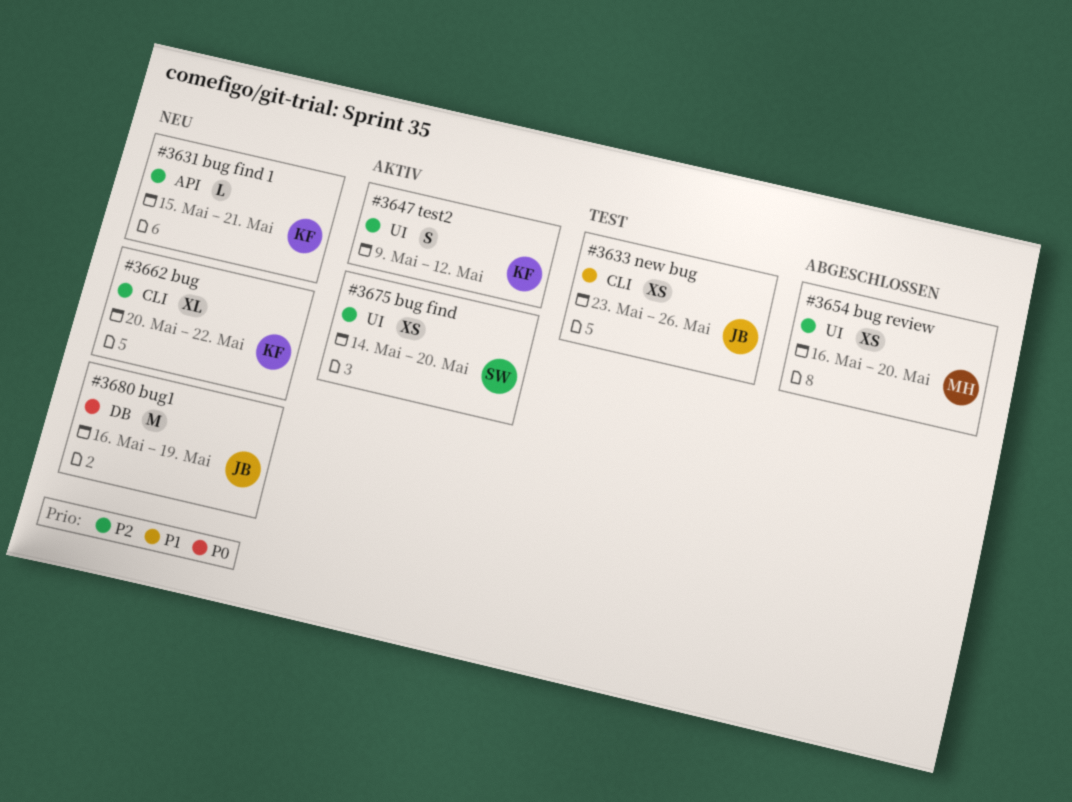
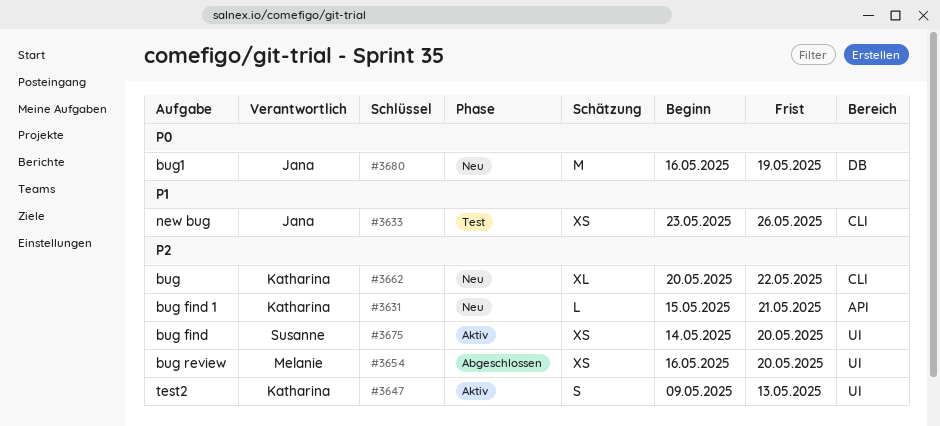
#3647, due: May 12 -> May 13

